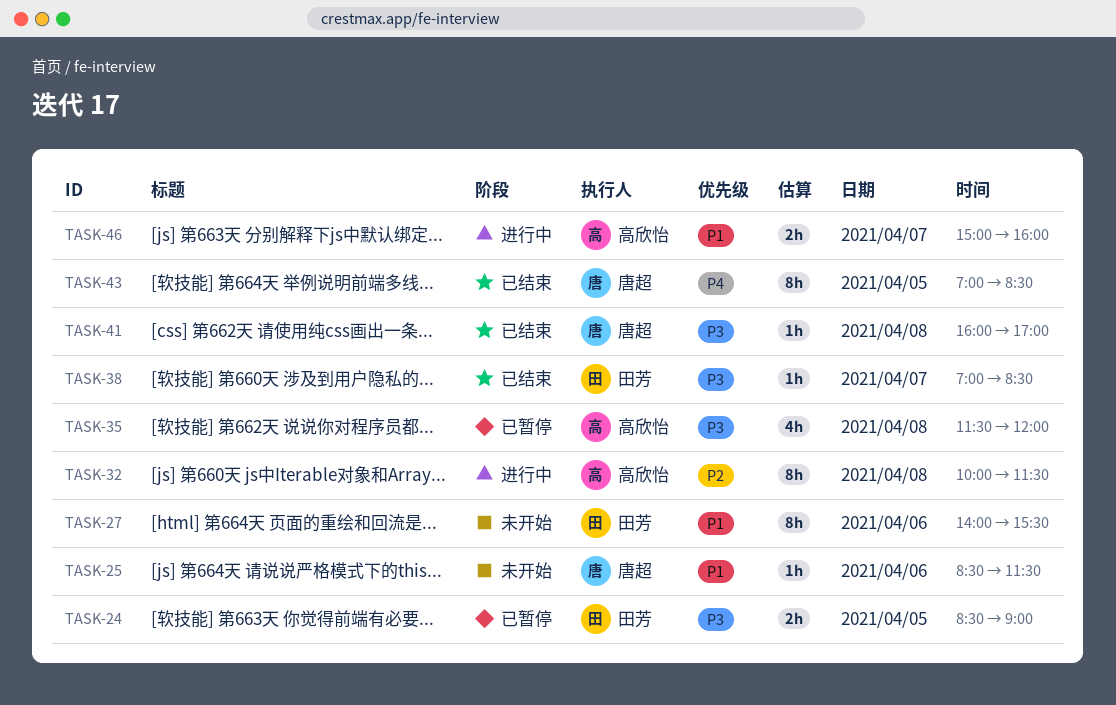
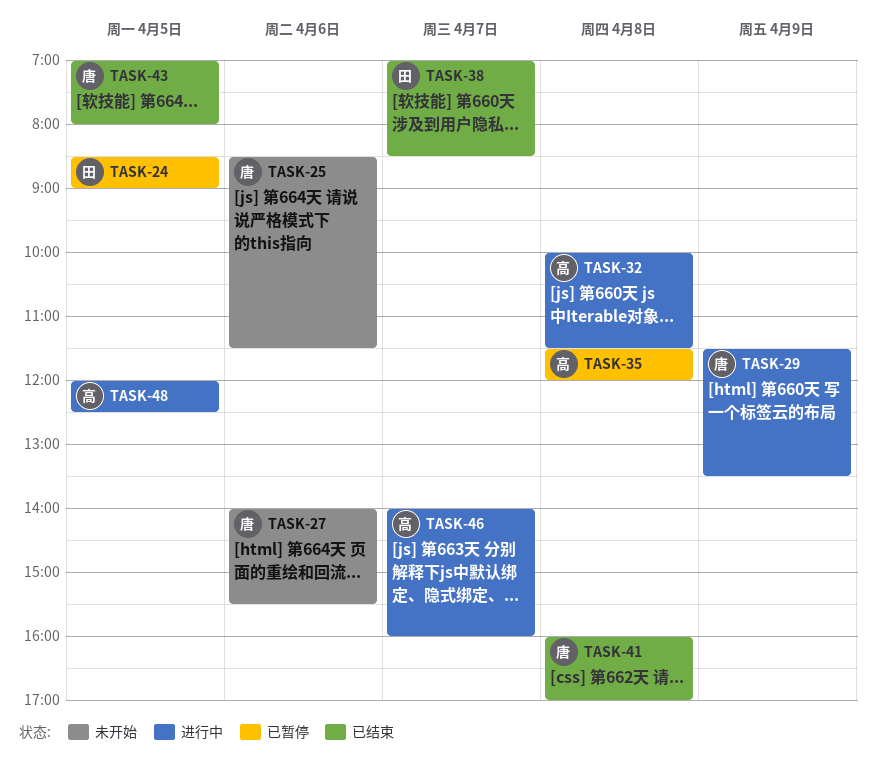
TASK-27, owner: 田芳 -> 唐超
TASK-29: none -> present
TASK-43, ends: 08:30 -> 08:00
TASK-46, begins: 15:00 -> 14:00
TASK-48: none -> present

